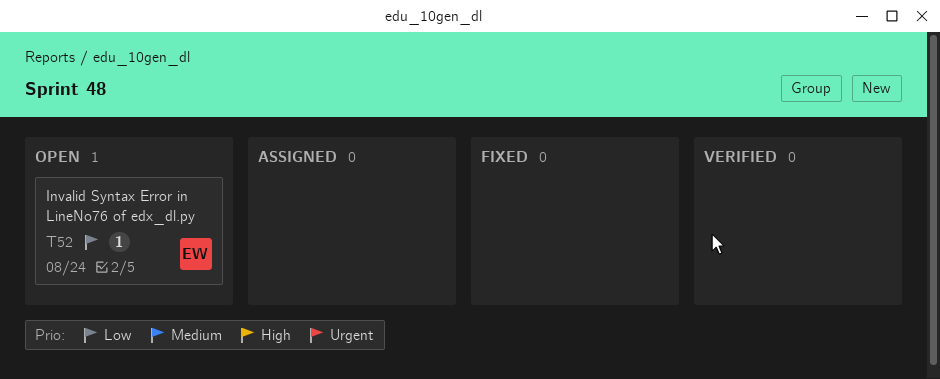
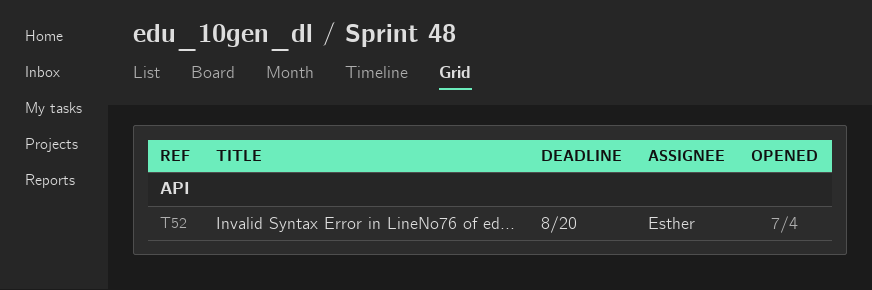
T52, due: Aug 24 -> Aug 20

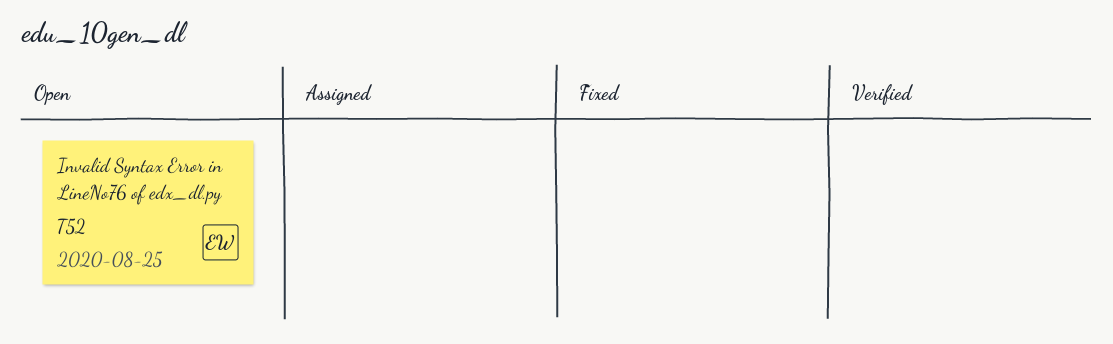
T52, due: Aug 20 -> Aug 25

